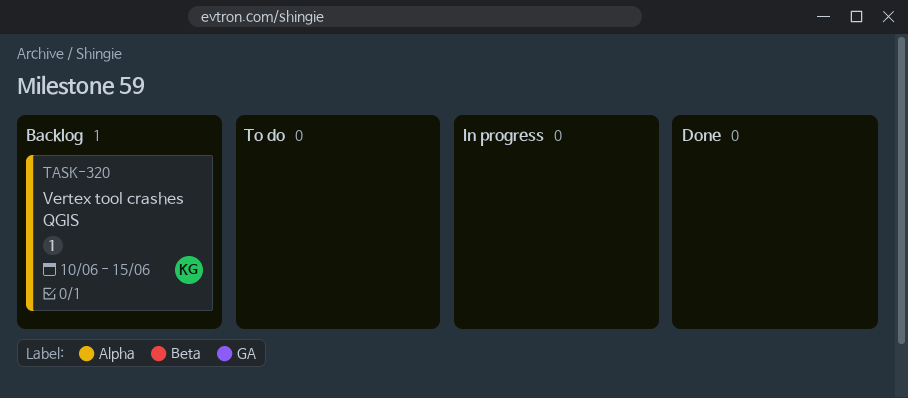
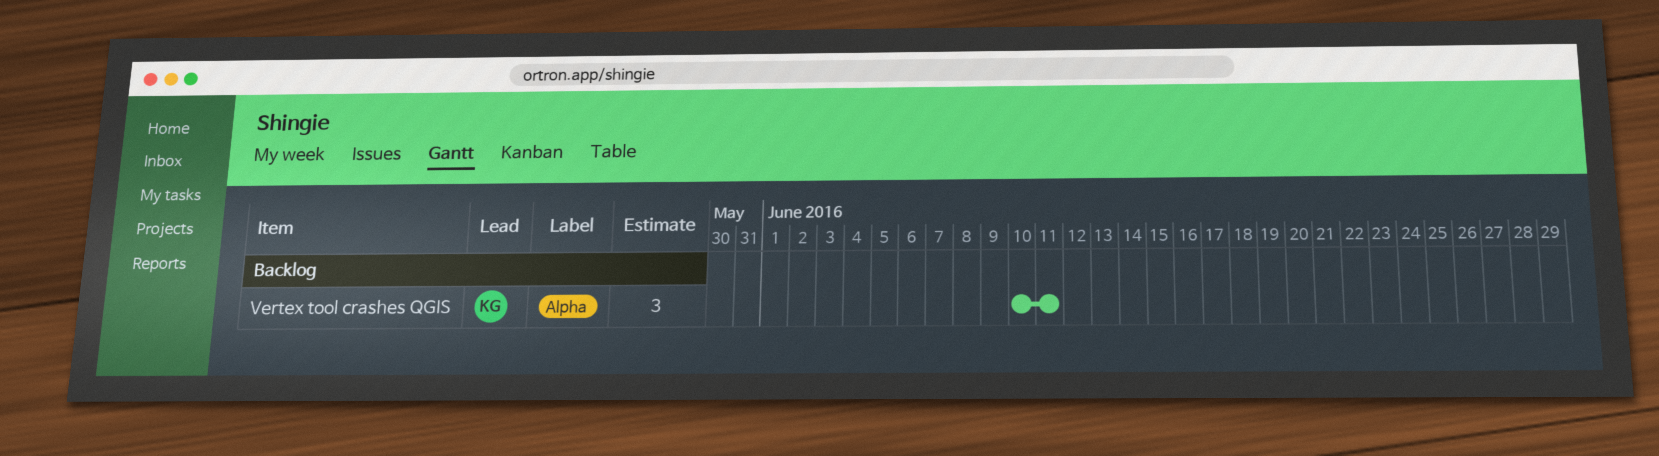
Vertex tool crashes QGIS, estimate: 1 -> 3
Vertex tool crashes QGIS, due: Jun 15 -> Jun 11

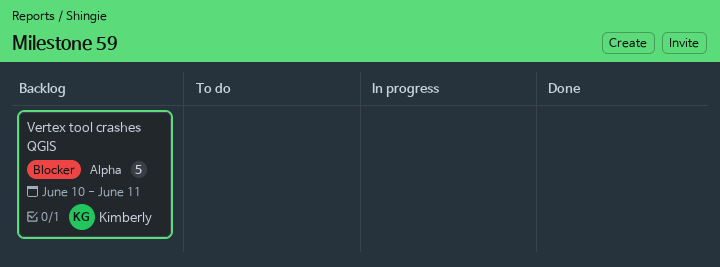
Vertex tool crashes QGIS, estimate: 3 -> 5

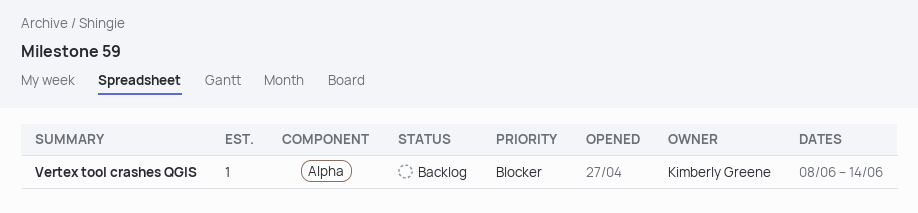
Vertex tool crashes QGIS, estimate: 5 -> 1
Vertex tool crashes QGIS, start: Jun 10 -> Jun 8
Vertex tool crashes QGIS, due: Jun 11 -> Jun 14

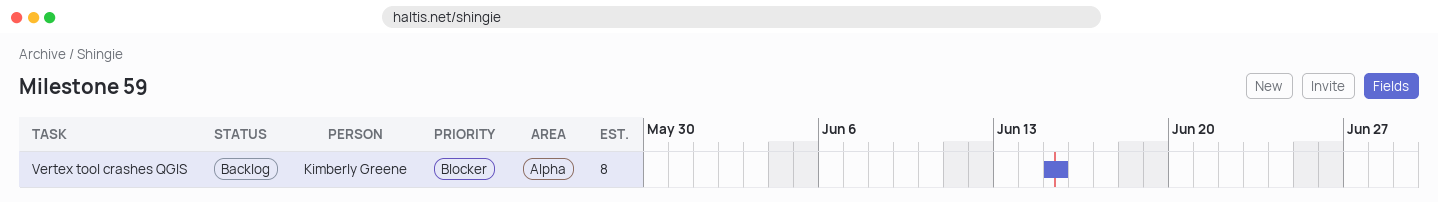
Vertex tool crashes QGIS, estimate: 1 -> 8
Vertex tool crashes QGIS, start: Jun 8 -> Jun 15
Vertex tool crashes QGIS, due: Jun 14 -> Jun 15

